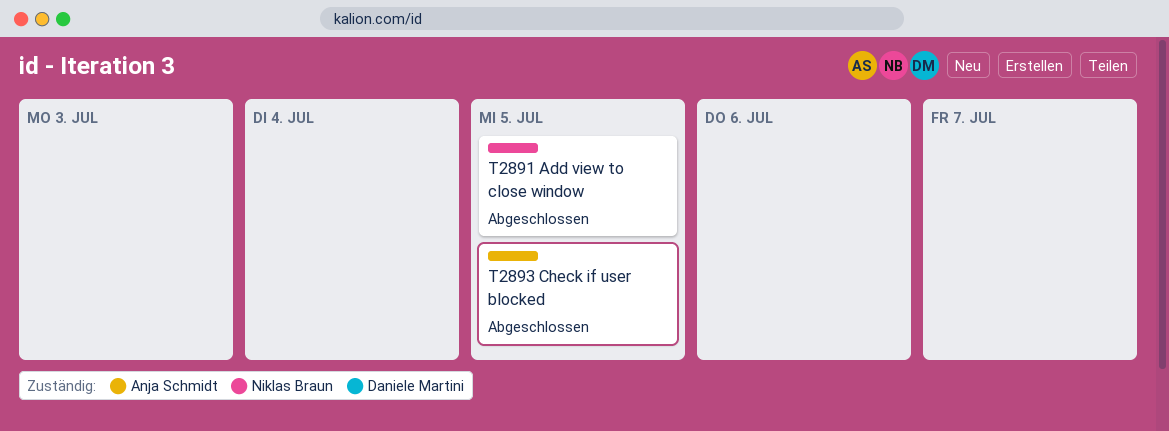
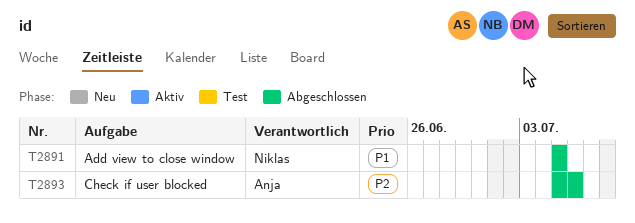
T2893, due: Jul 5 -> Jul 6

